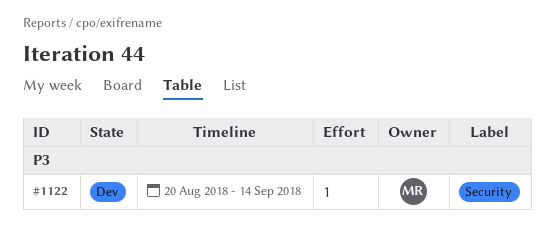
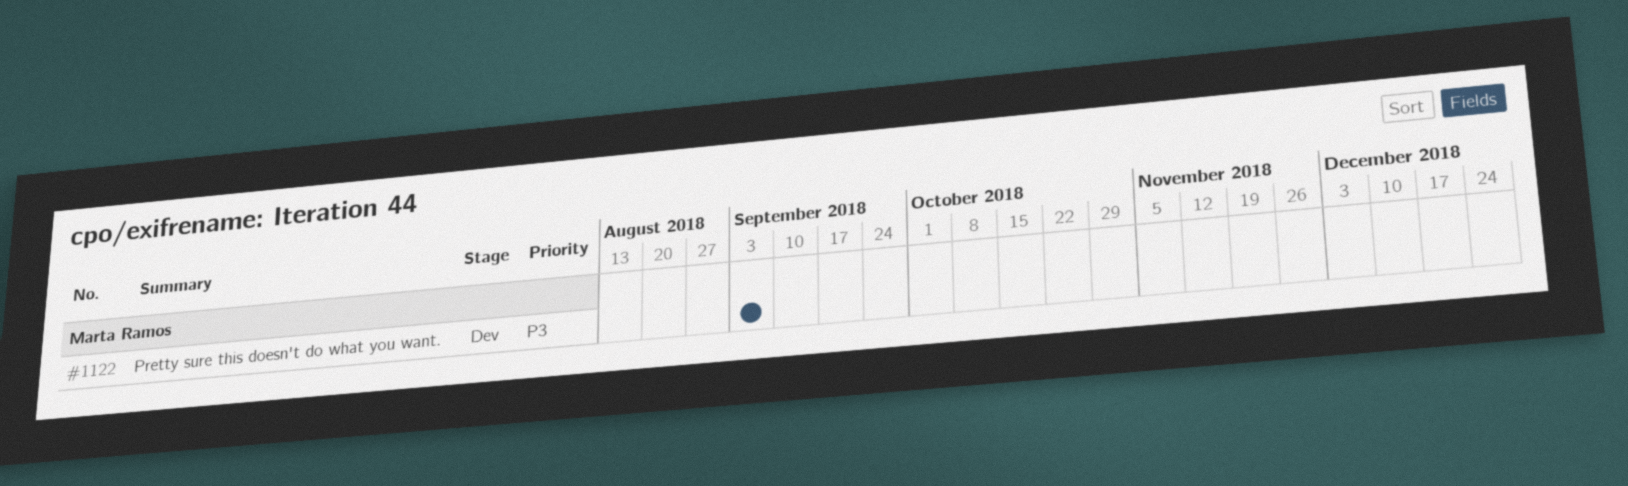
#1122, start: Aug 20 -> Sep 3
#1122, due: Sep 14 -> Sep 7

